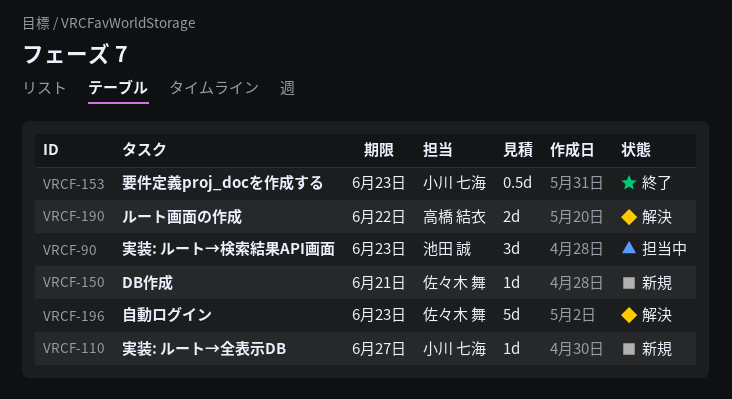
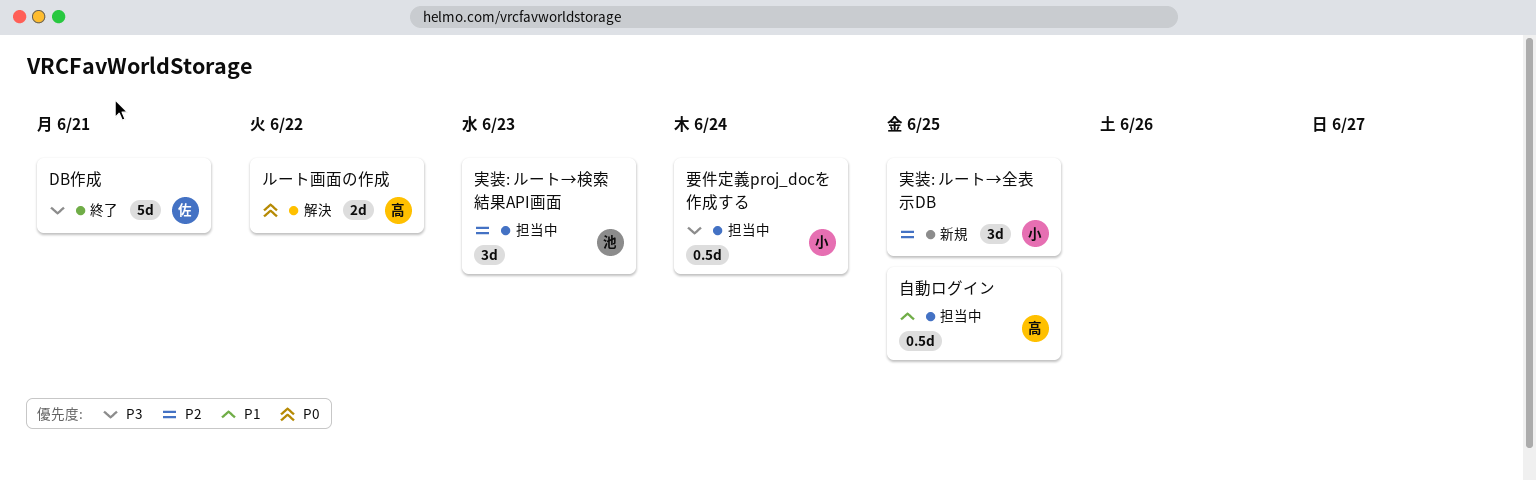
DB作成, status: 新規 -> 終了
DB作成, estimate: 1d -> 5d
実装: ルート→全表示DB, estimate: 1d -> 3d
実装: ルート→全表示DB, due: Jun 27 -> Jun 25
自動ログイン, status: 解決 -> 担当中
自動ログイン, owner: 佐々木 舞 -> 高橋 結衣
自動ログイン, estimate: 5d -> 0.5d
自動ログイン, due: Jun 23 -> Jun 25
要件定義proj_docを作成する, status: 終了 -> 担当中
要件定義proj_docを作成する, due: Jun 23 -> Jun 24

